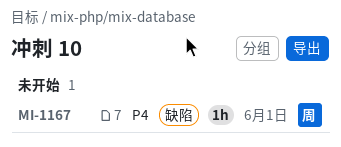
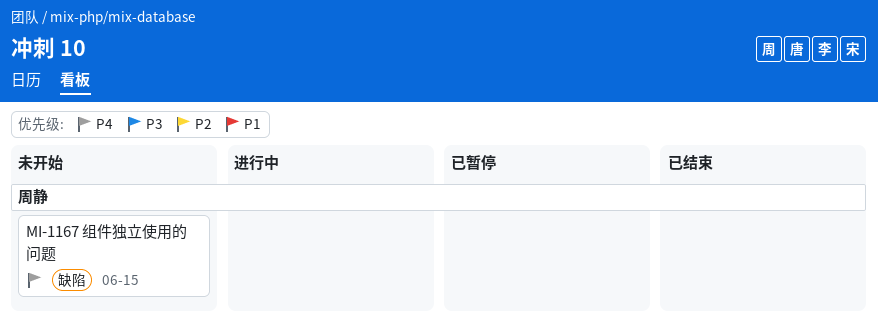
MI-1167, due: Jun 1 -> Jun 15

